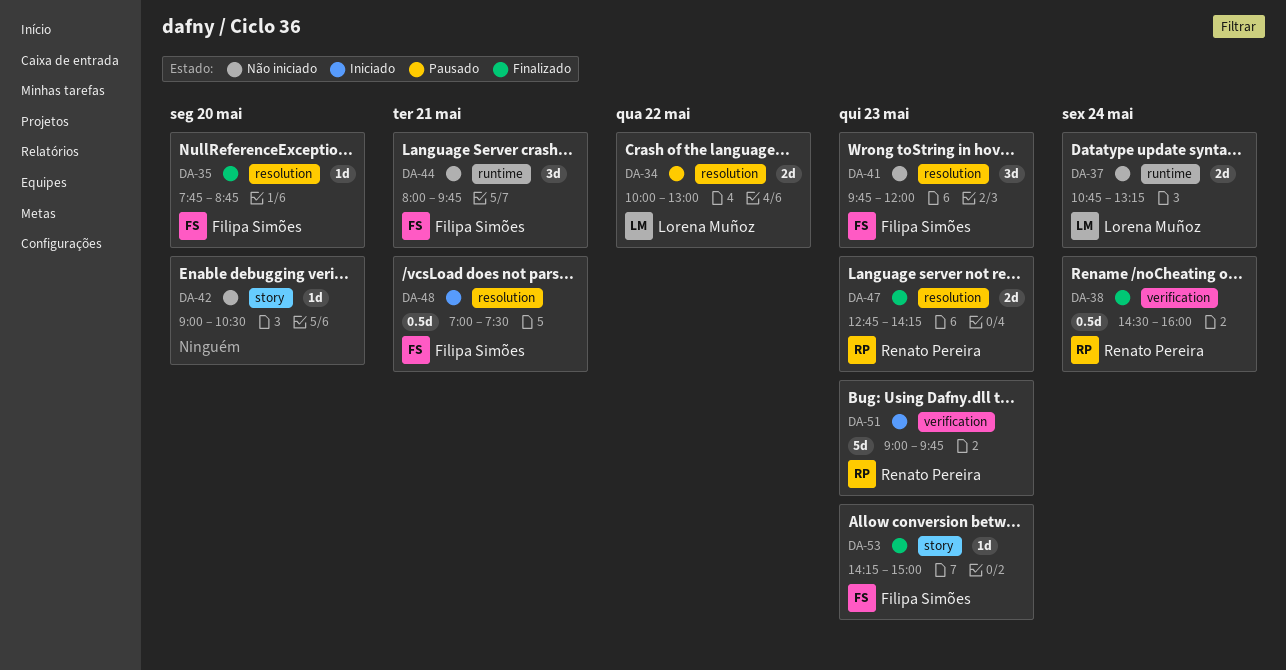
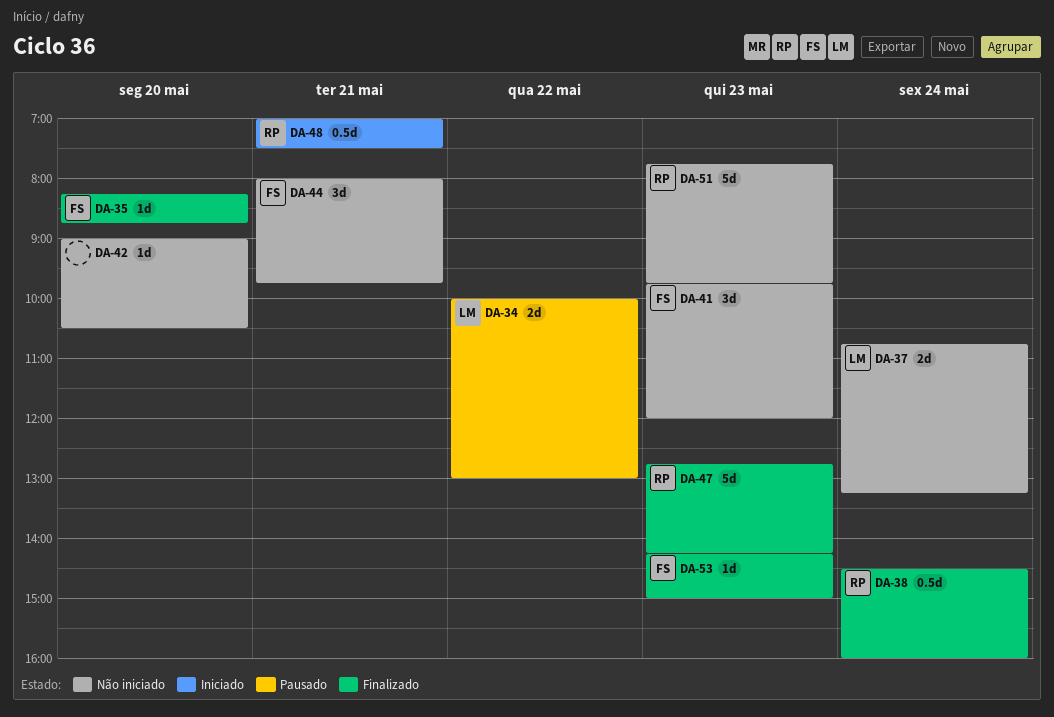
DA-35, begins: 07:45 -> 08:15
DA-47, estimate: 2d -> 5d
DA-48, owner: Filipa Simões -> Renato Pereira
DA-51, status: Iniciado -> Não iniciado
DA-51, begins: 09:00 -> 07:45

